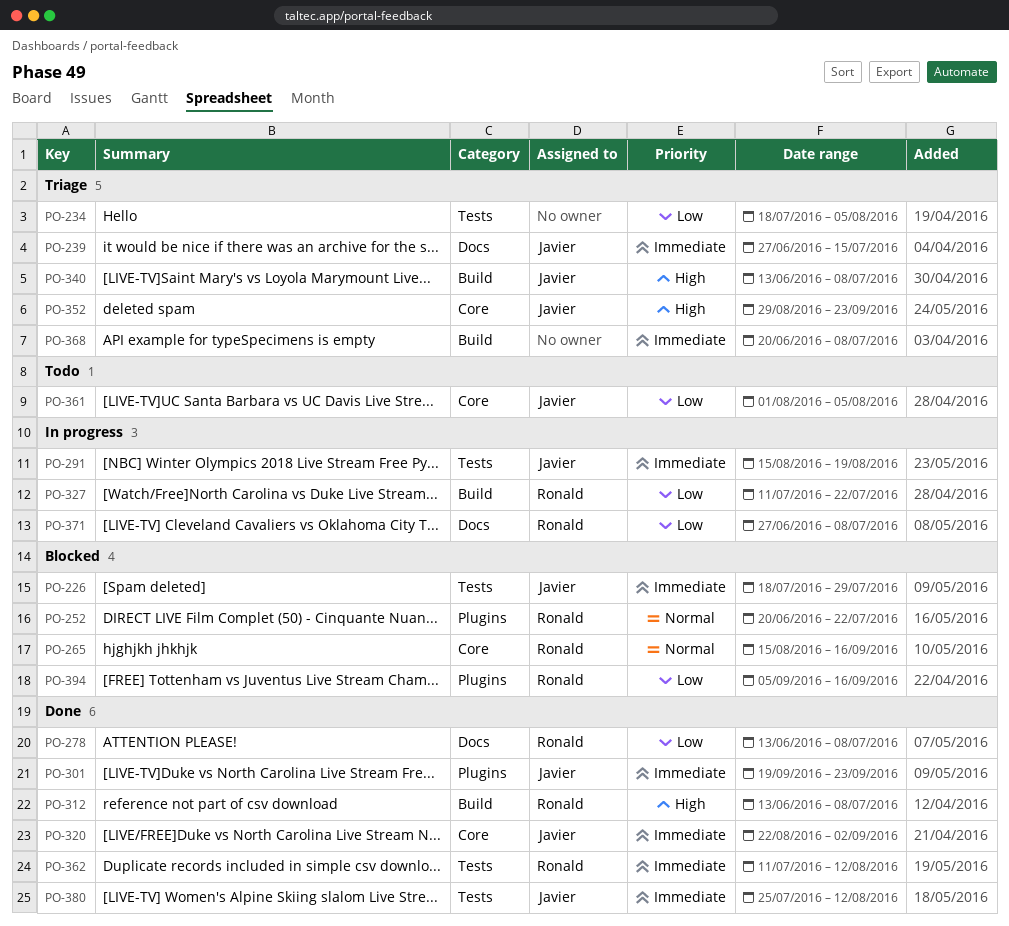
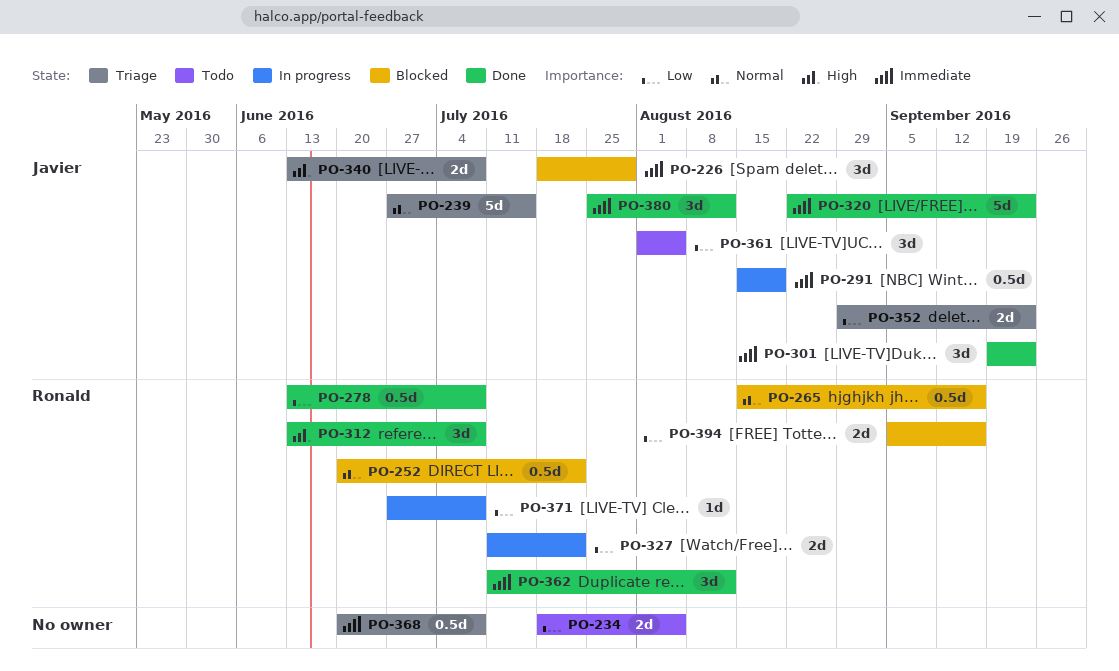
PO-234, status: Triage -> Todo
PO-239, priority: Immediate -> Normal
PO-320, due: Sep 2 -> Sep 23
PO-352, priority: High -> Low

